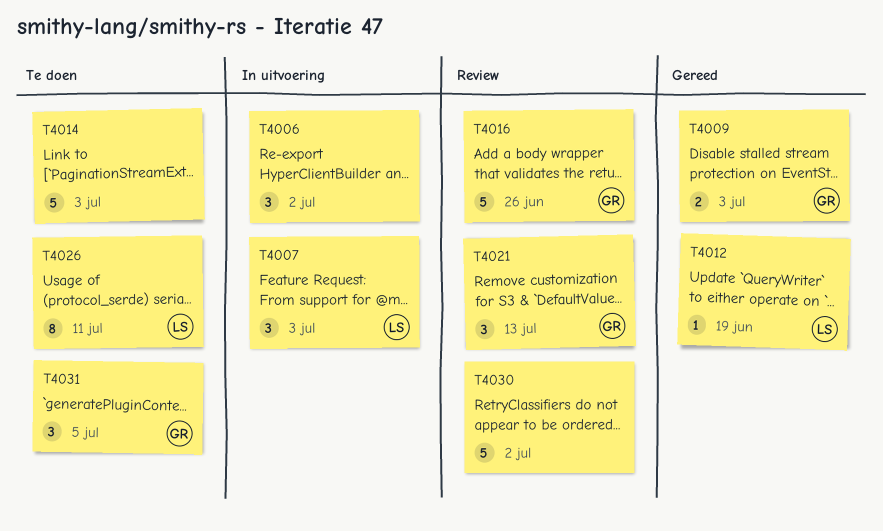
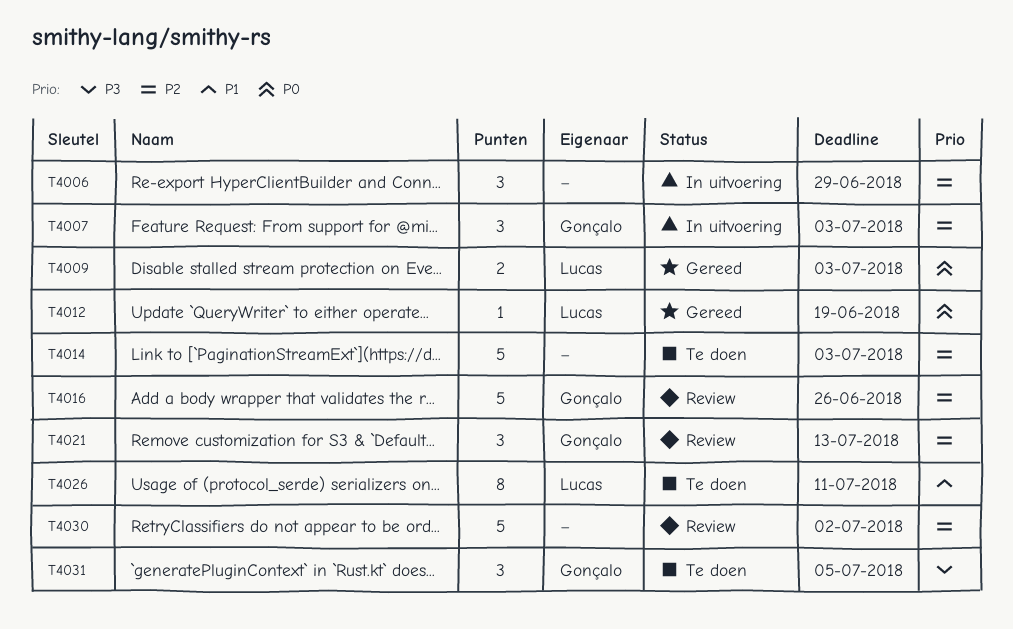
T4006, due: Jul 2 -> Jun 29
T4007, owner: Lucas -> Gonçalo
T4009, owner: Gonçalo -> Lucas

